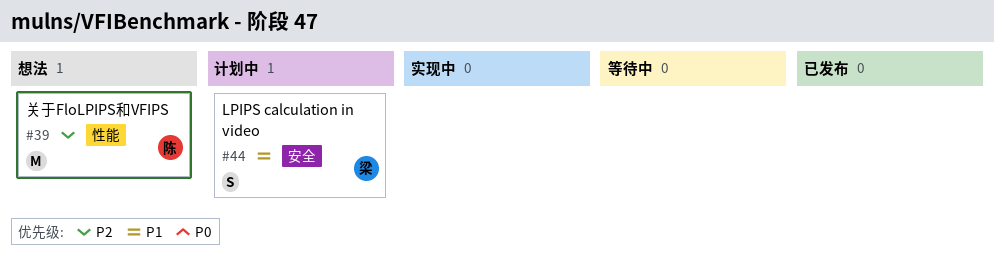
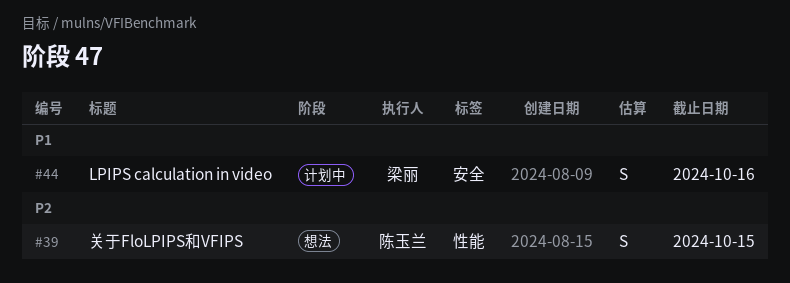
#39, estimate: M -> S

